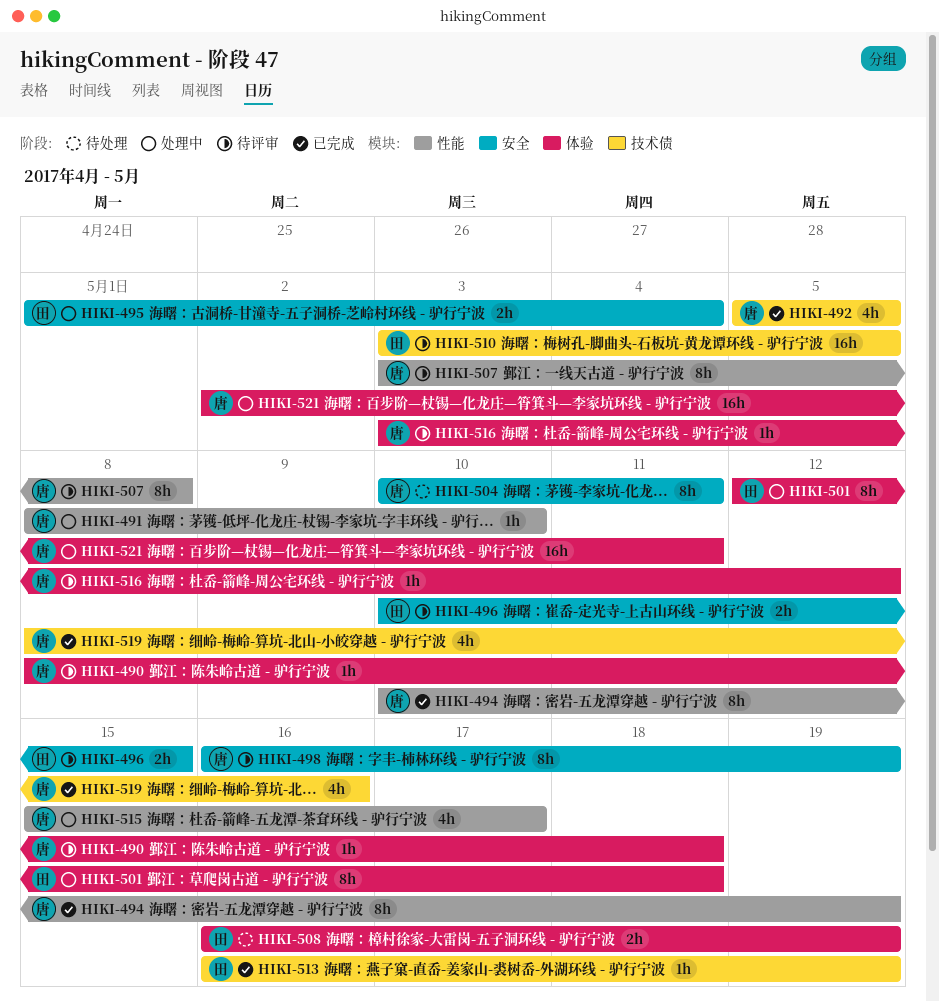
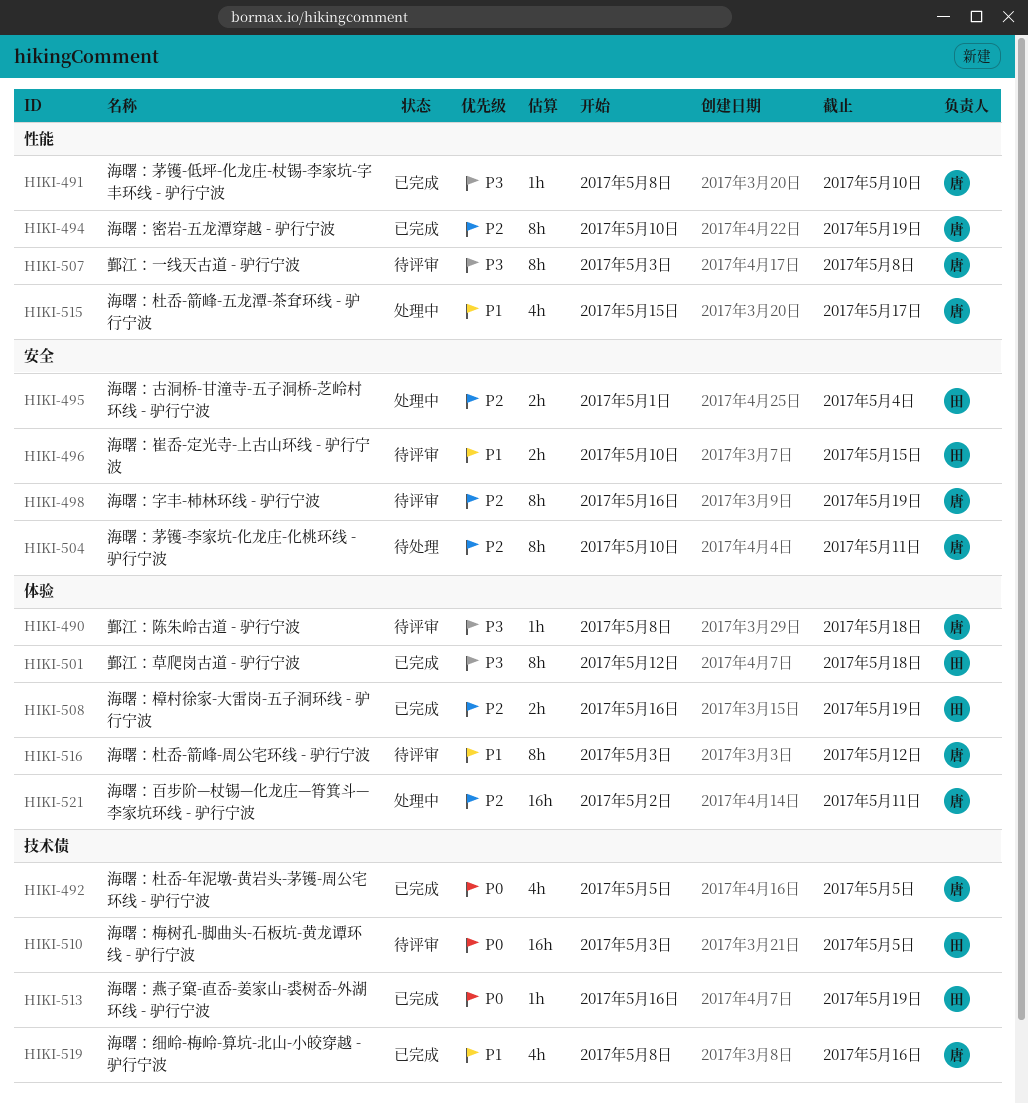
HIKI-491, status: 处理中 -> 已完成
HIKI-501, status: 处理中 -> 已完成
HIKI-508, status: 待处理 -> 已完成
HIKI-516, estimate: 1h -> 8h

